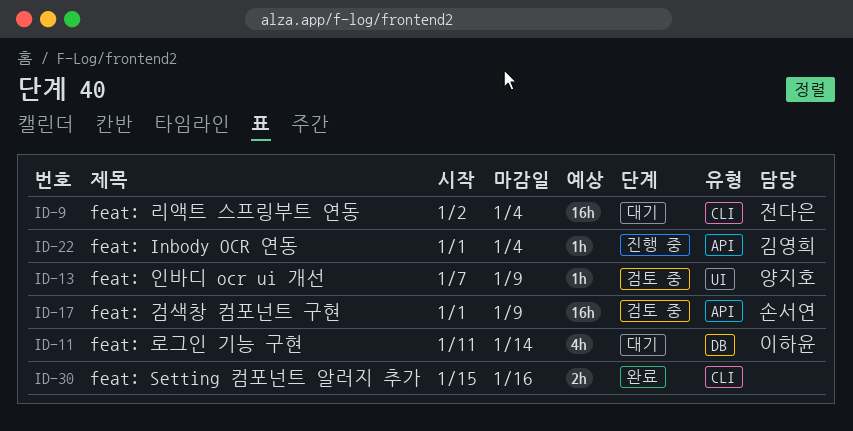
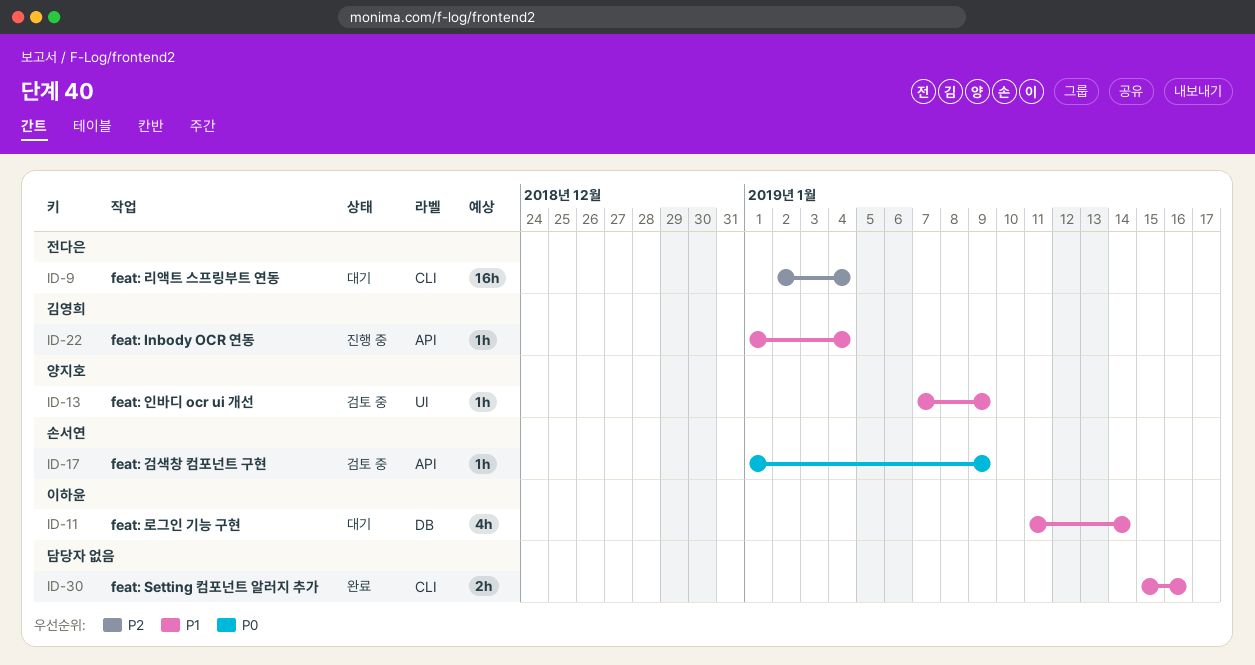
ID-17, estimate: 16h -> 1h

